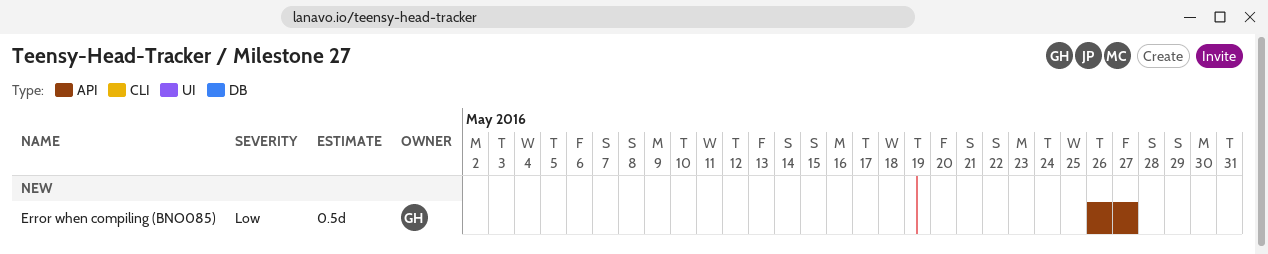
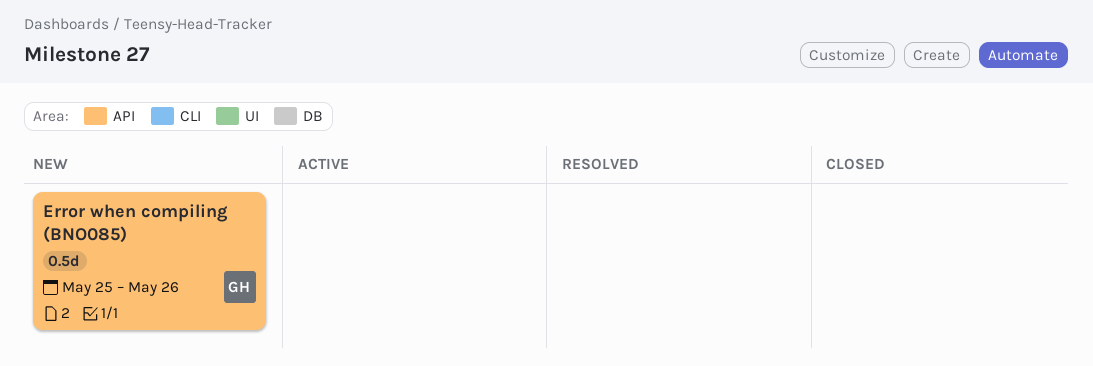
Error when compiling (BNO085), start: May 26 -> May 25
Error when compiling (BNO085), due: May 27 -> May 26

